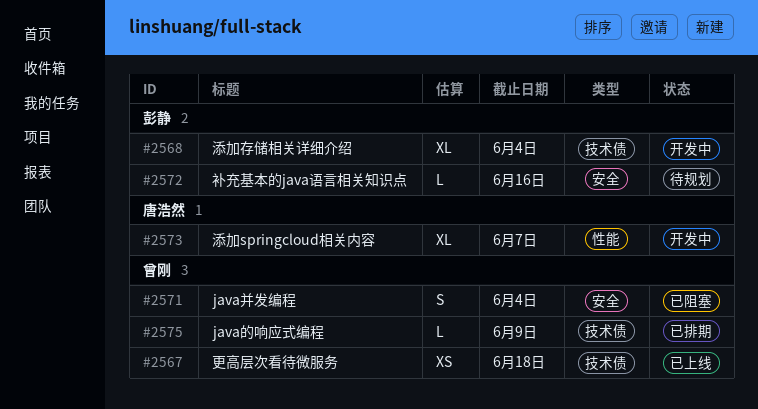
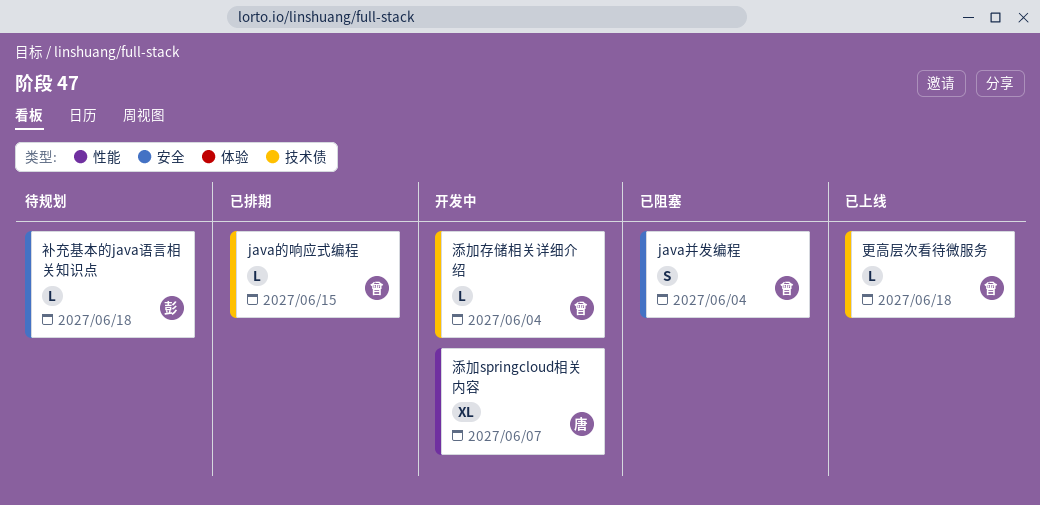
java的响应式编程, due: Jun 9 -> Jun 15
更高层次看待微服务, estimate: XS -> L
添加存储相关详细介绍, owner: 彭静 -> 曾刚
添加存储相关详细介绍, estimate: XL -> L
补充基本的java语言相关知识点, due: Jun 16 -> Jun 18

